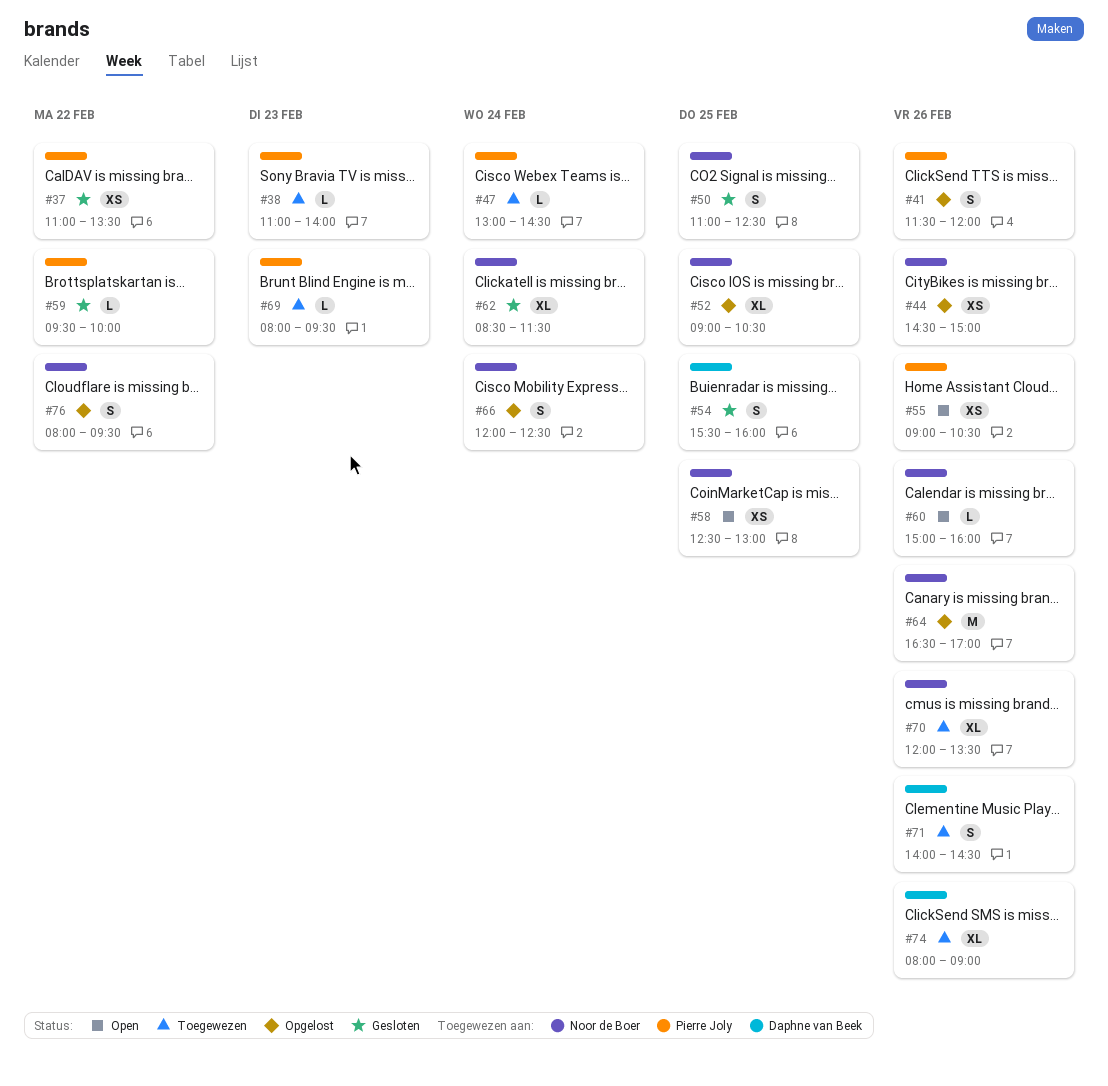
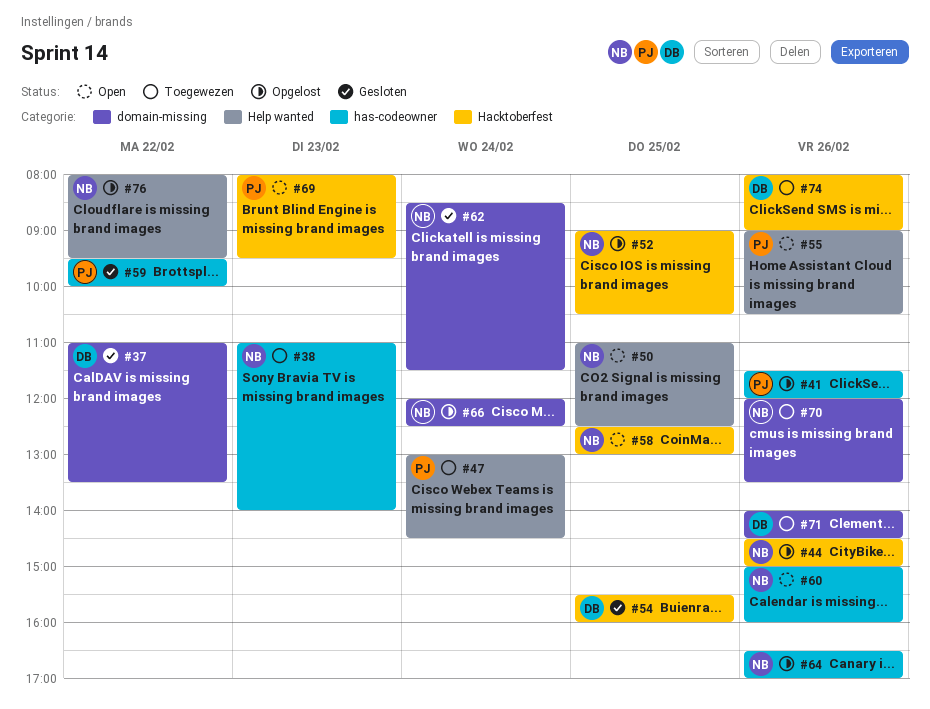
#37, owner: Pierre Joly -> Daphne van Beek
#38, owner: Pierre Joly -> Noor de Boer
#50, status: Gesloten -> Open
#69, status: Toegewezen -> Open

